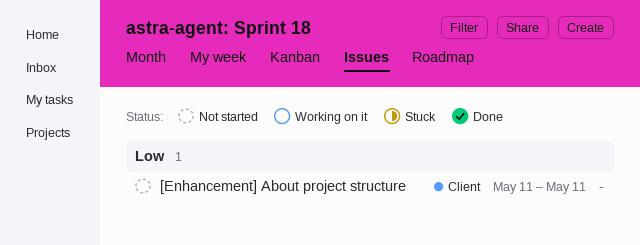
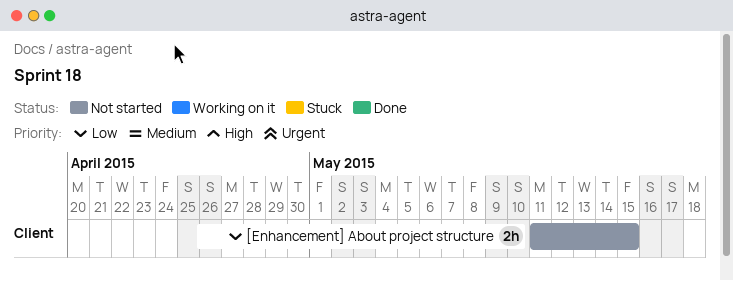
[Enhancement] About project structure, due: May 11 -> May 15

